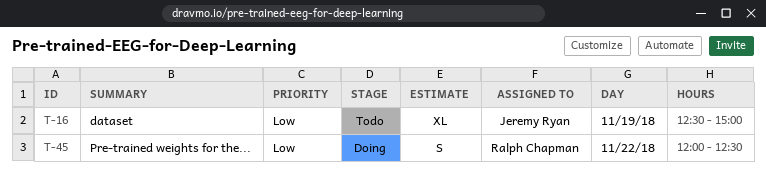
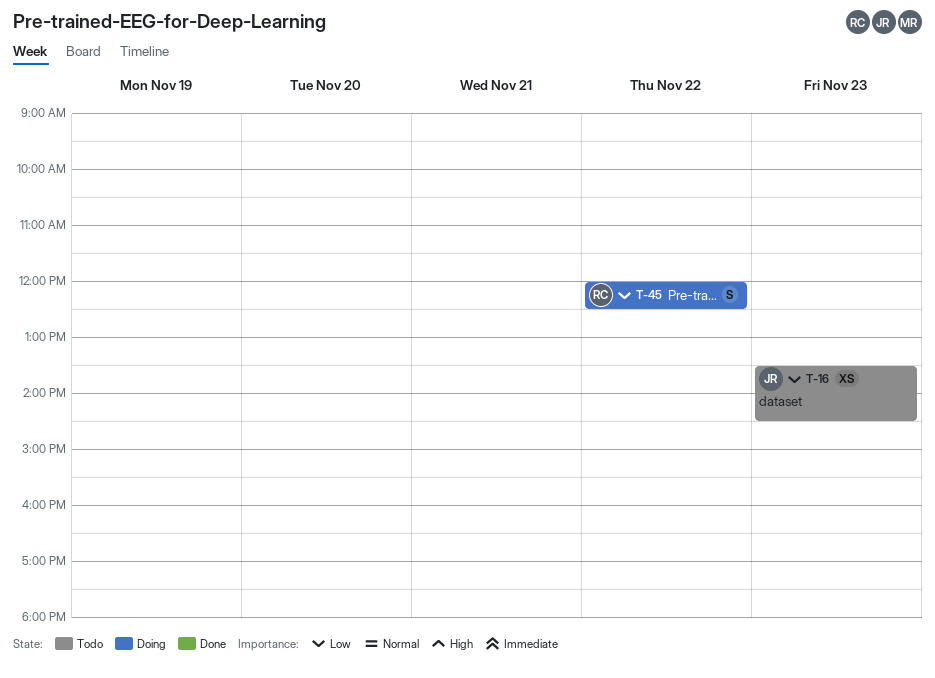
T-16, estimate: XL -> XS
T-16, day: Nov 19 -> Nov 23
T-16, begins: 12:30 -> 13:30
T-16, ends: 15:00 -> 14:30

